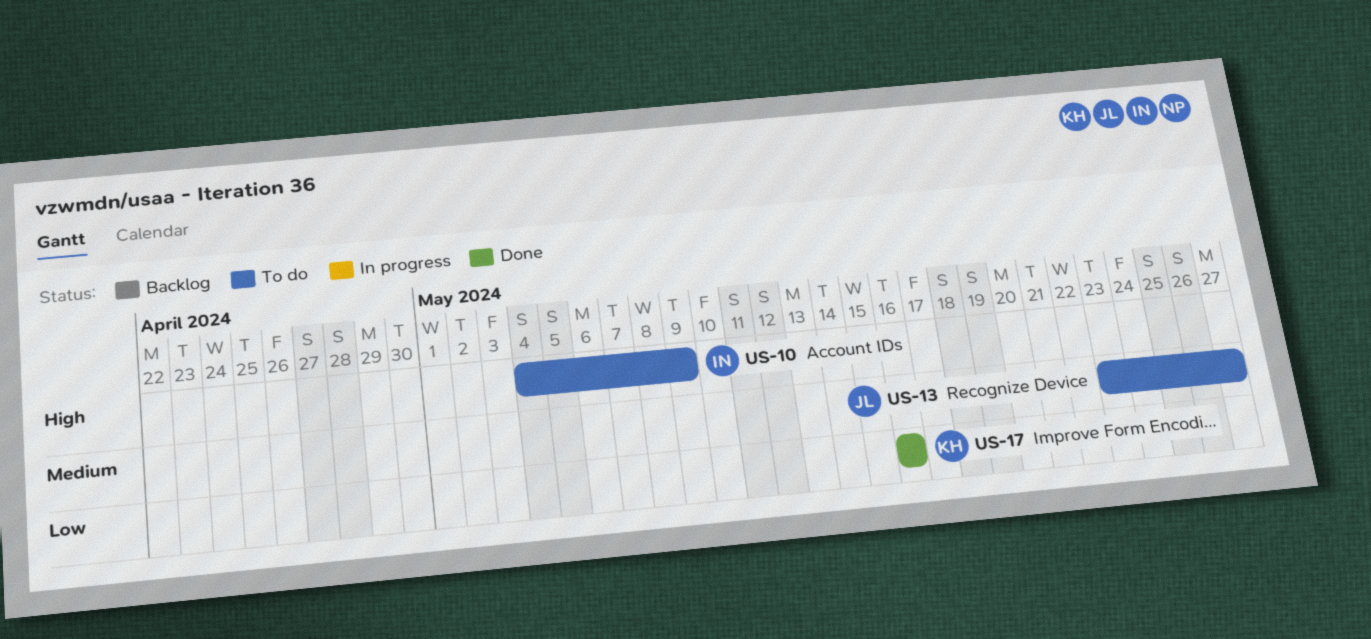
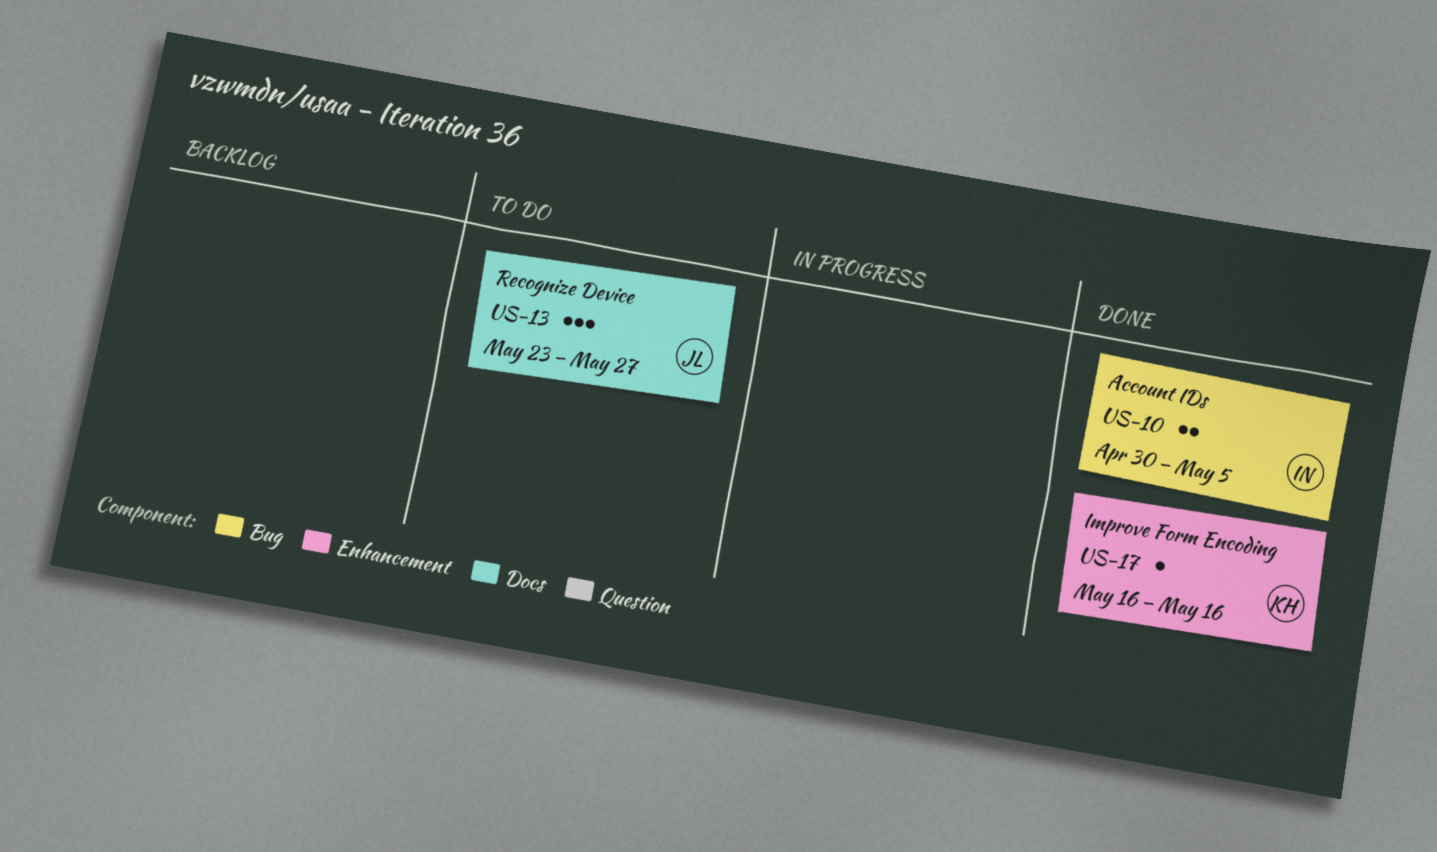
US-10, status: To do -> Done
US-10, start: May 4 -> Apr 30
US-10, due: May 9 -> May 5

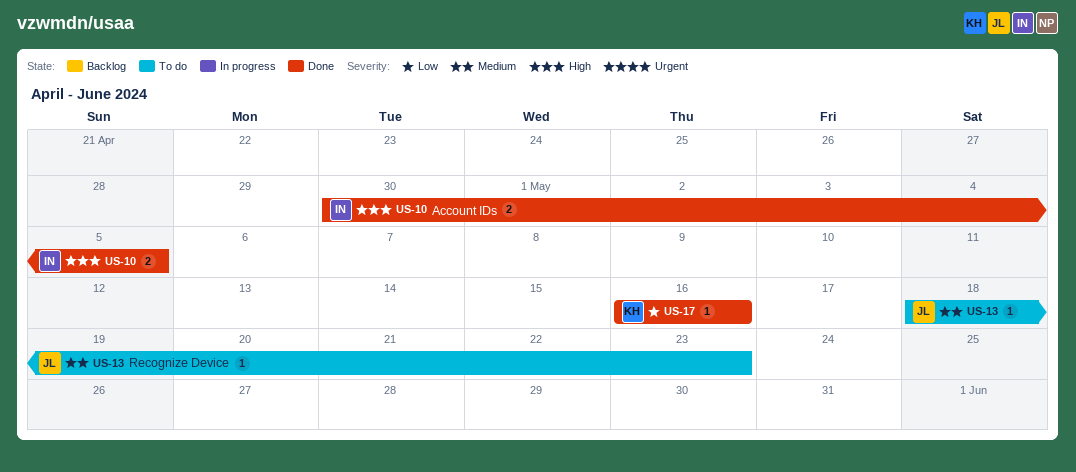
US-13, estimate: 3 -> 1
US-13, start: May 23 -> May 18
US-13, due: May 27 -> May 23

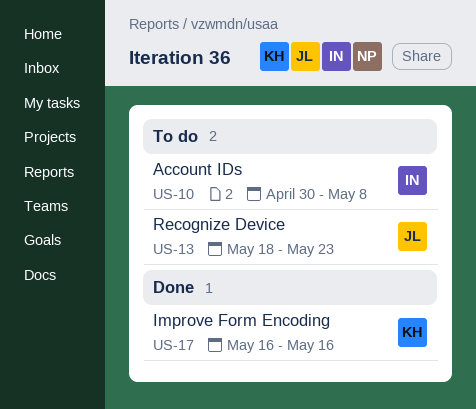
US-10, status: Done -> To do
US-10, due: May 5 -> May 8

